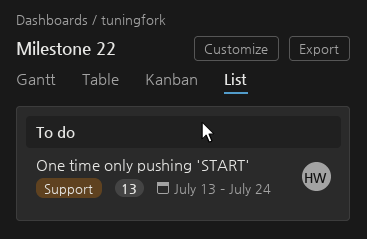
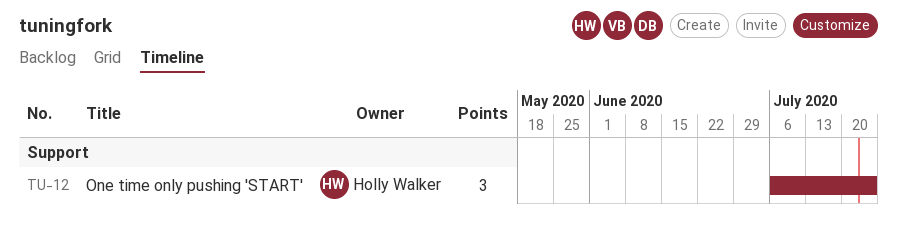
One time only pushing 'START', estimate: 13 -> 3
One time only pushing 'START', start: Jul 13 -> Jul 6

